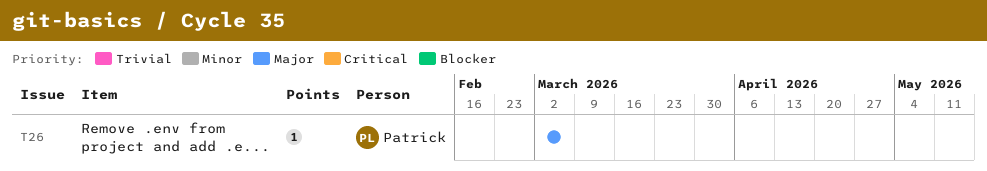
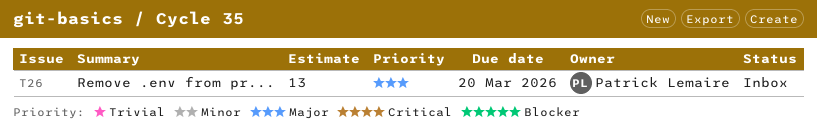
T26, estimate: 1 -> 13
T26, due: Mar 6 -> Mar 20

